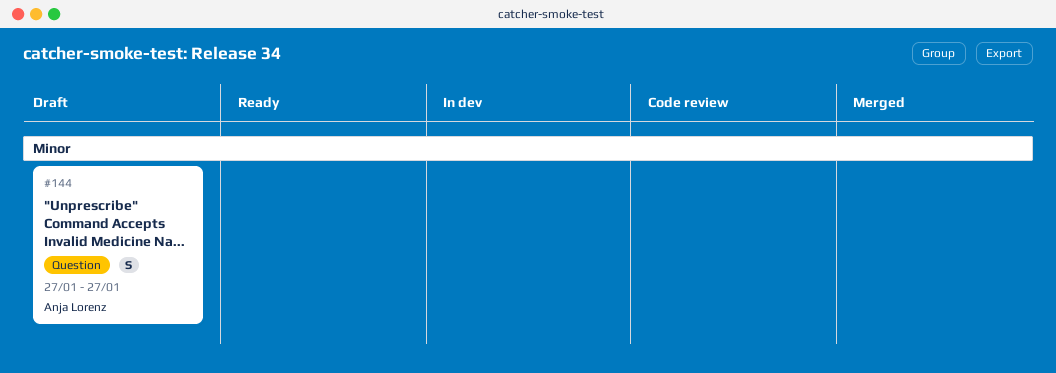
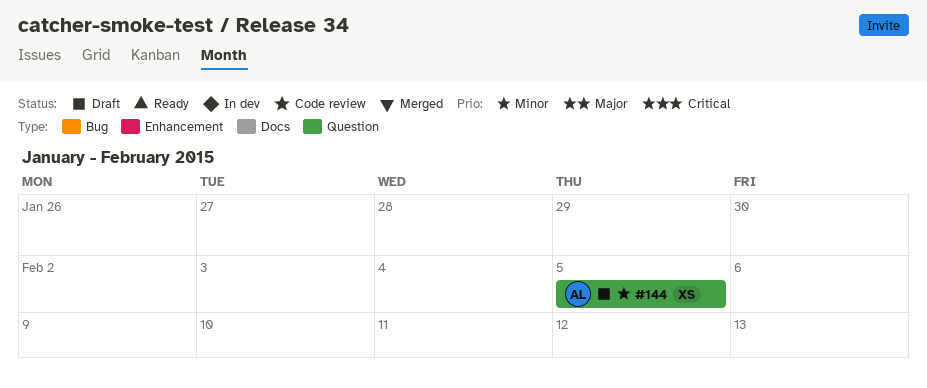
#144, estimate: S -> XS
#144, start: Jan 27 -> Feb 5
#144, due: Jan 27 -> Feb 5

